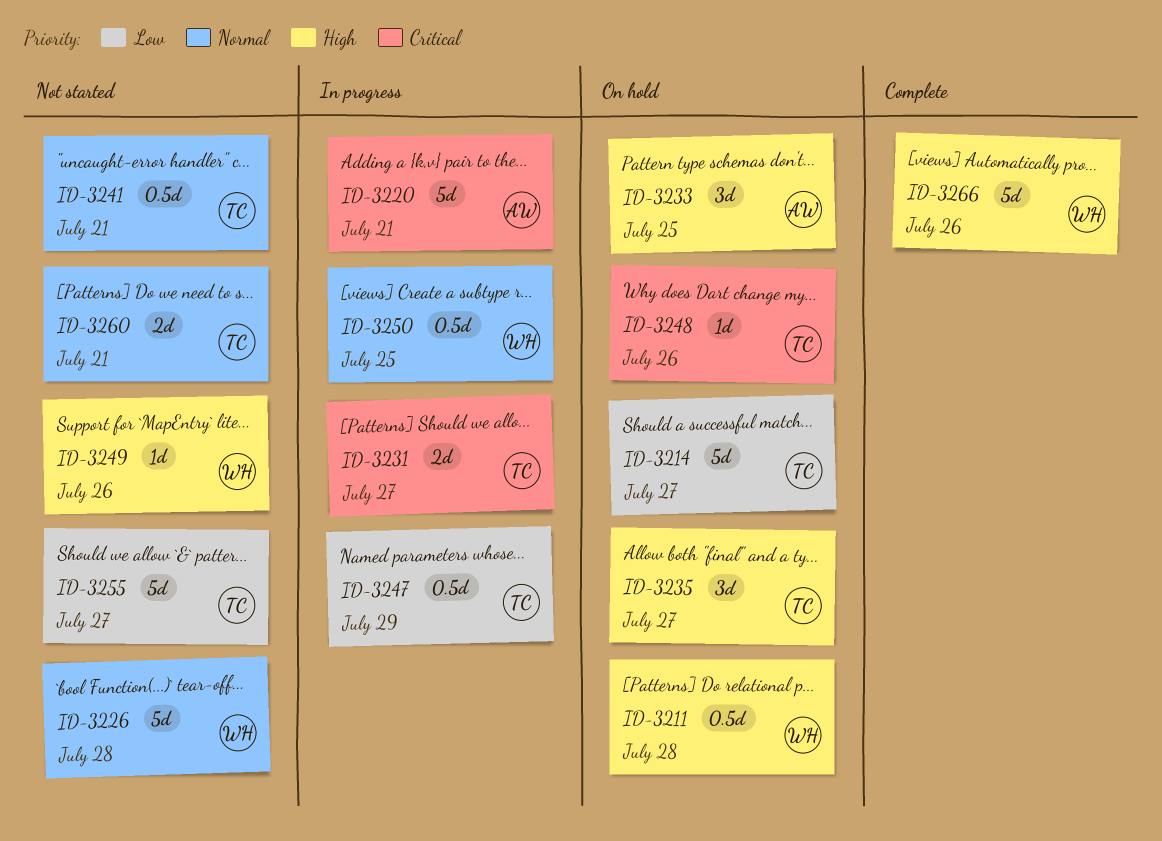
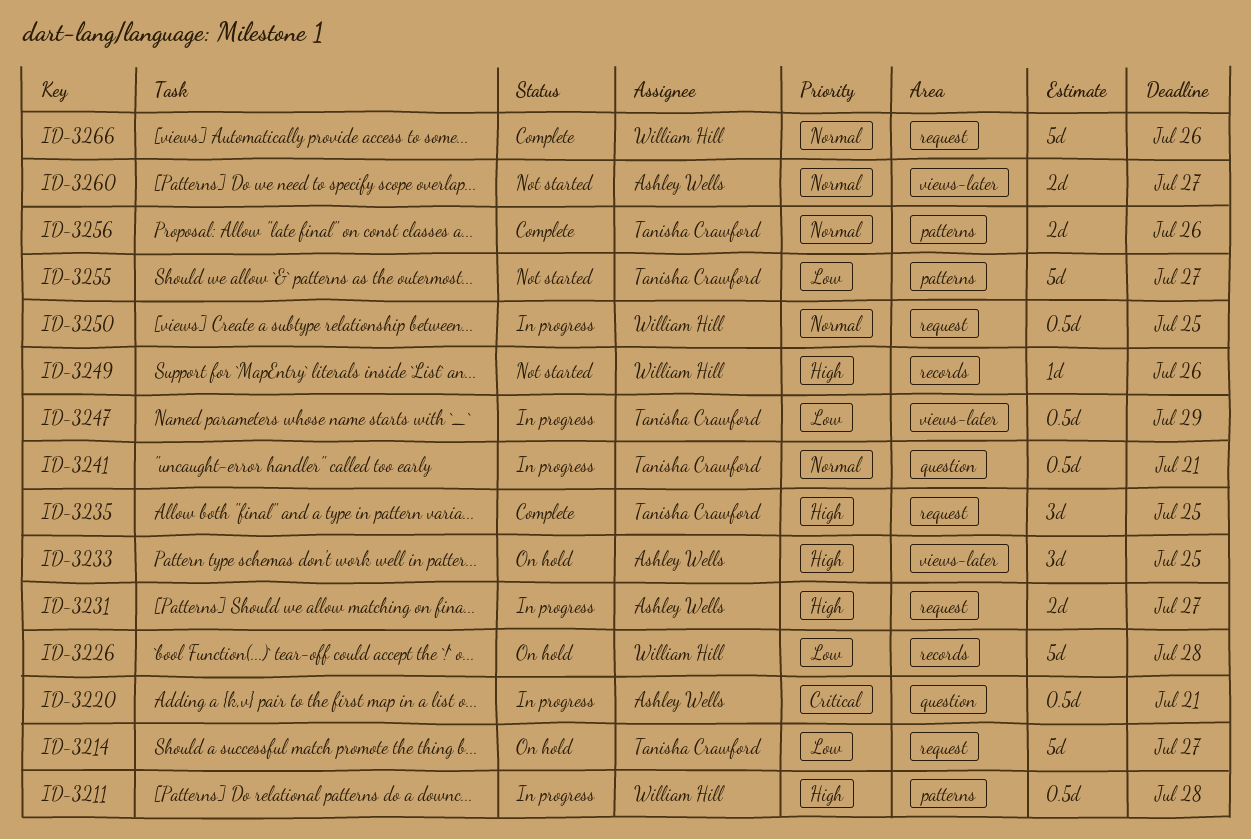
ID-3211, status: On hold -> In progress
ID-3220, estimate: 5d -> 0.5d
ID-3226, status: Not started -> On hold
ID-3226, priority: Normal -> Low
ID-3231, owner: Tanisha Crawford -> Ashley Wells
ID-3231, priority: Critical -> High
ID-3235, status: On hold -> Complete
ID-3235, due: Jul 27 -> Jul 25
ID-3241, status: Not started -> In progress
ID-3248: present -> none
ID-3256: none -> present
ID-3260, owner: Tanisha Crawford -> Ashley Wells
ID-3260, due: Jul 21 -> Jul 27
ID-3266, priority: High -> Normal

